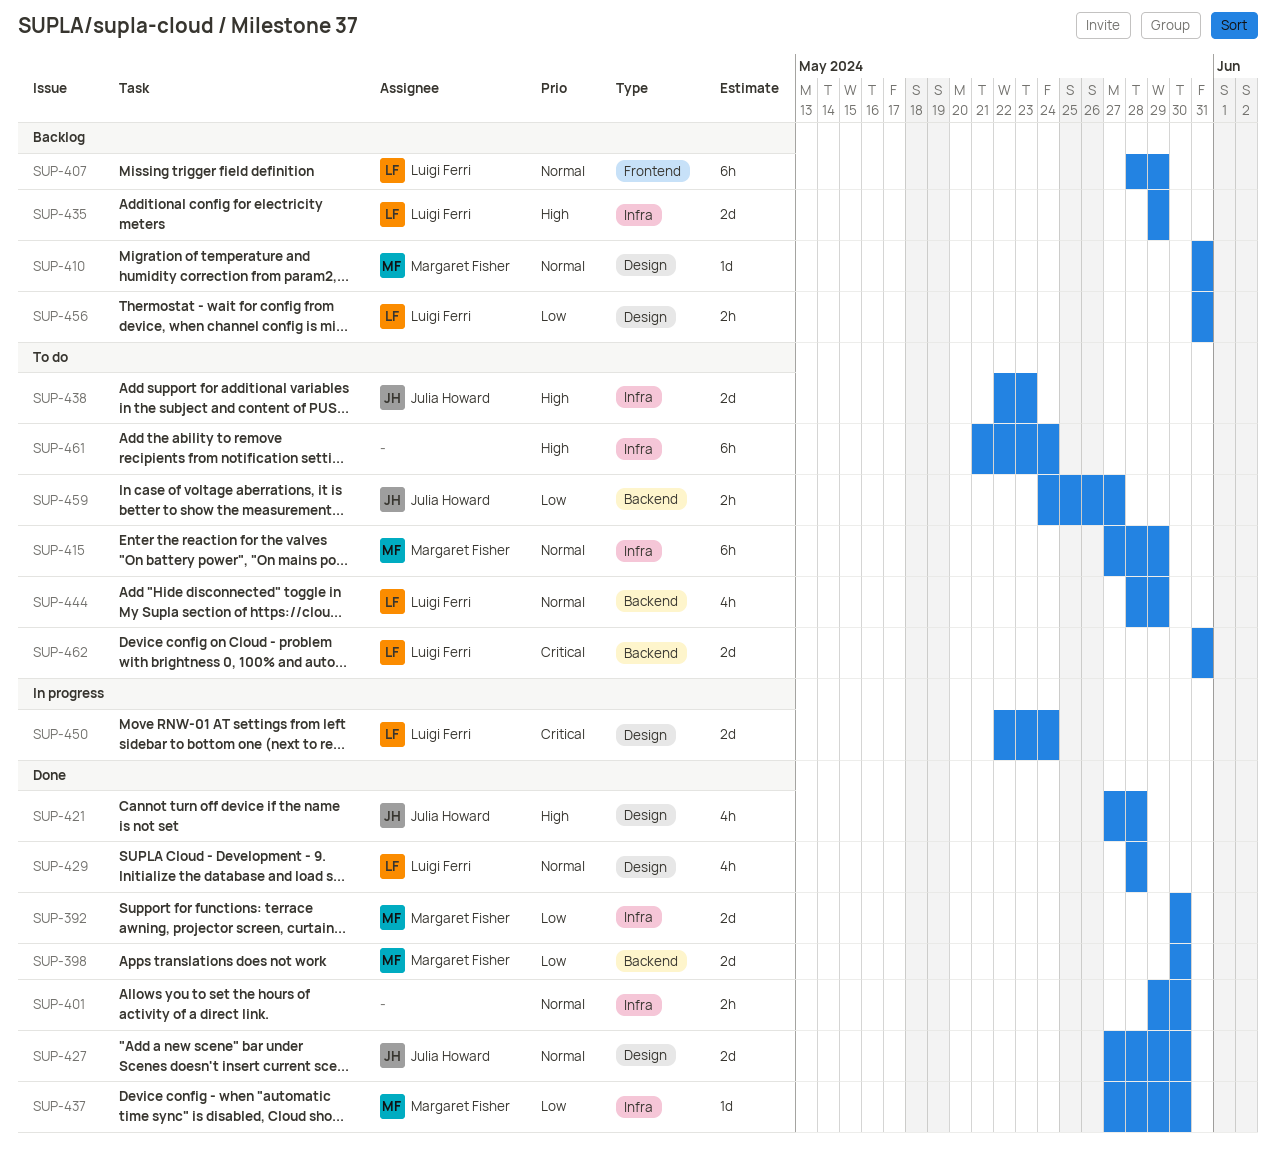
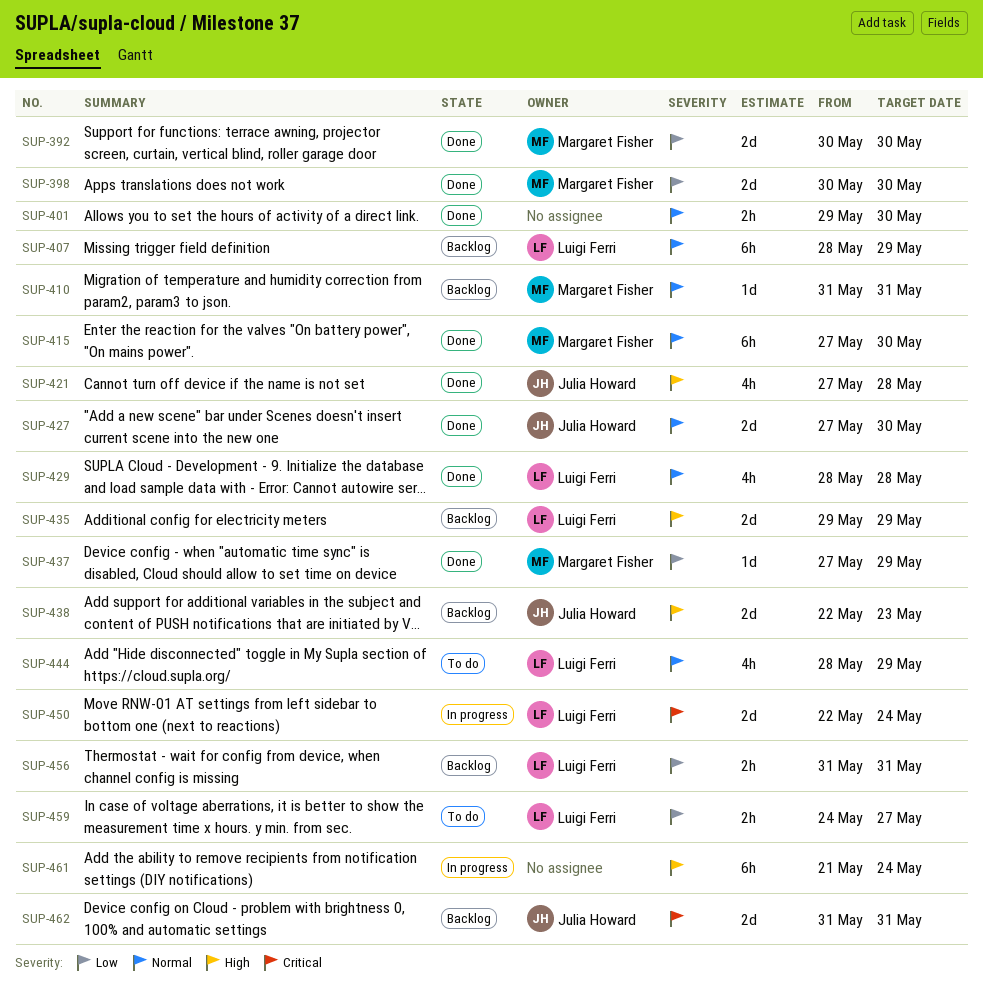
SUP-415, status: To do -> Done
SUP-415, due: May 29 -> May 30
SUP-437, due: May 30 -> May 29
SUP-438, status: To do -> Backlog
SUP-459, owner: Julia Howard -> Luigi Ferri
SUP-461, status: To do -> In progress
SUP-462, status: To do -> Backlog
SUP-462, owner: Luigi Ferri -> Julia Howard

